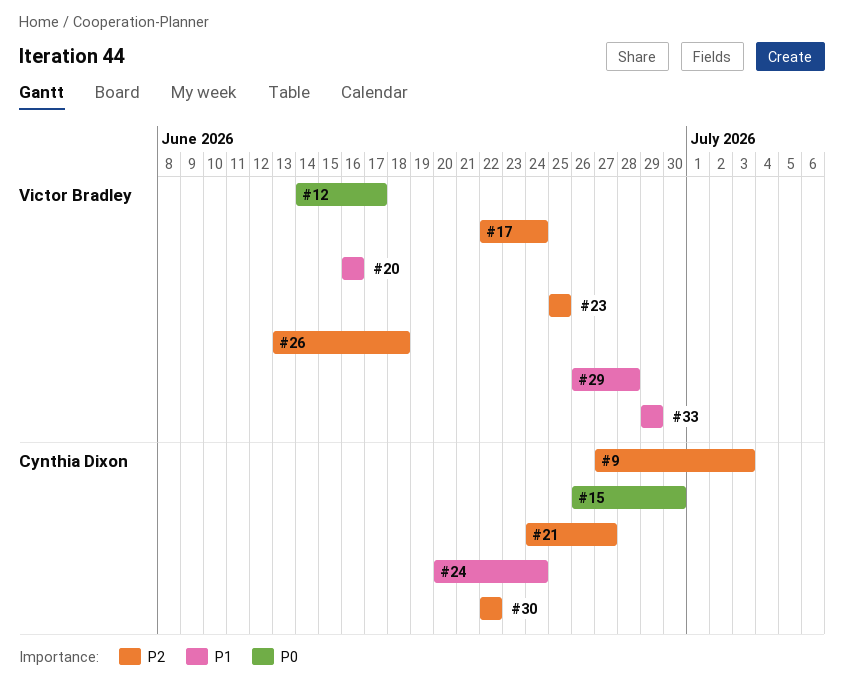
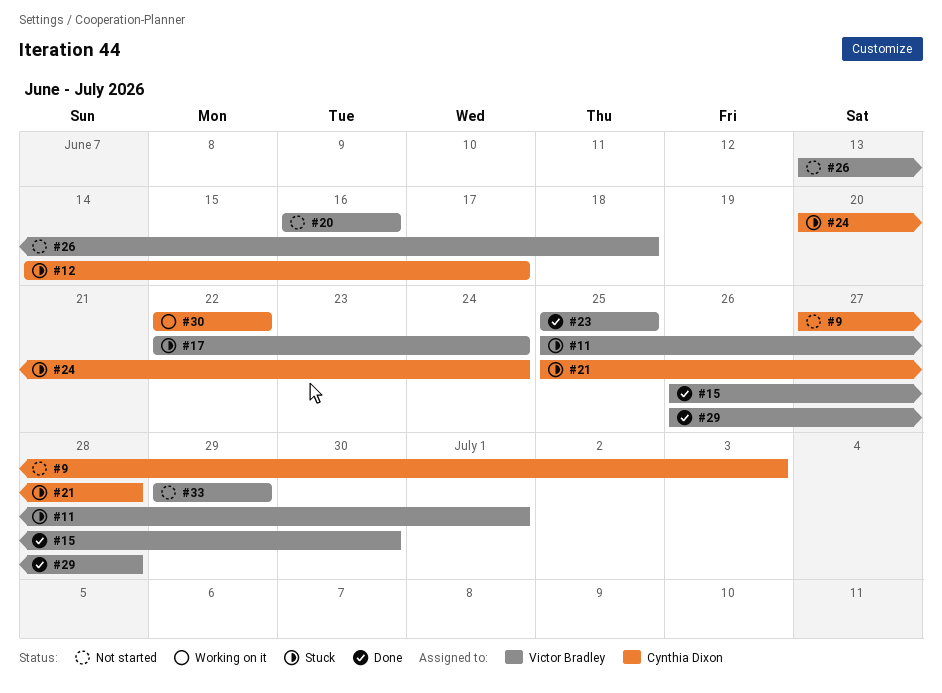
#11: none -> present
#12, owner: Victor Bradley -> Cynthia Dixon
#15, owner: Cynthia Dixon -> Victor Bradley
#21, start: Jun 24 -> Jun 25
#21, due: Jun 27 -> Jun 28

